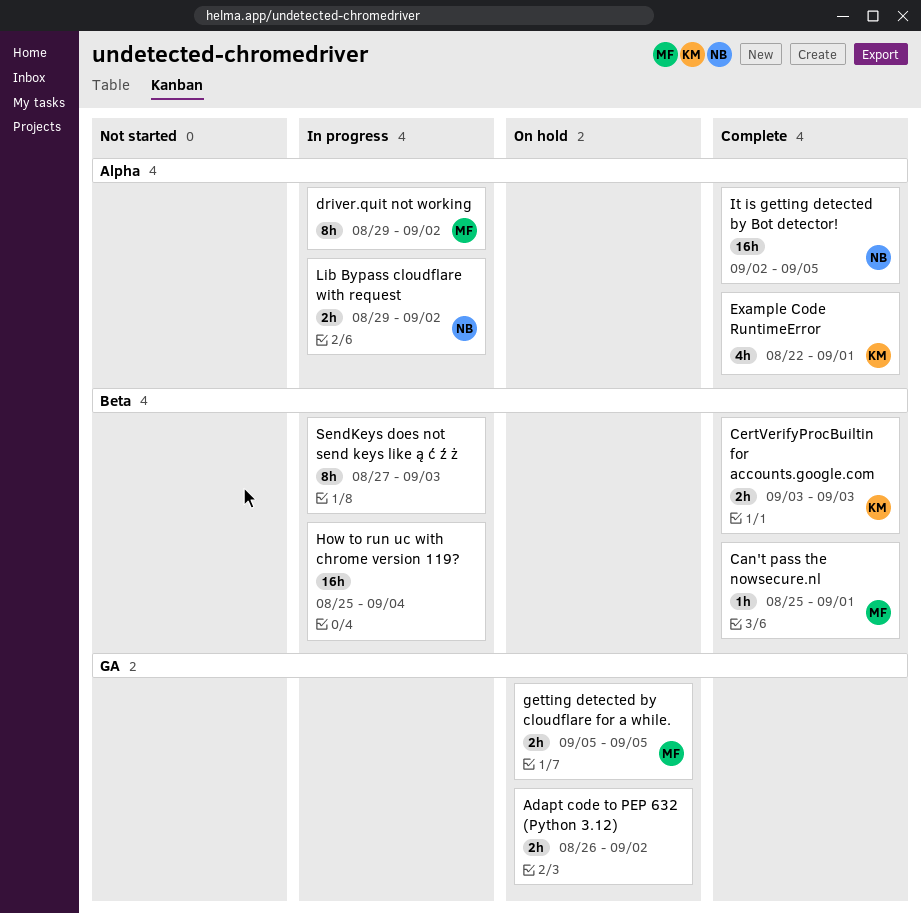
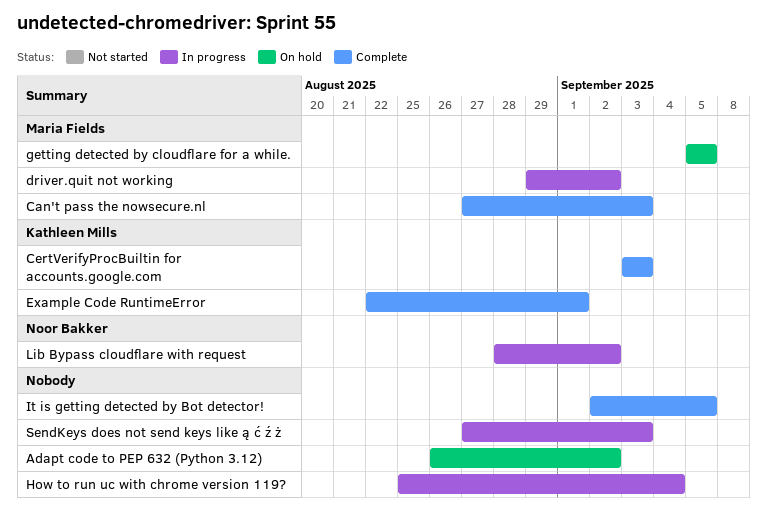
Can't pass the nowsecure.nl, start: Aug 25 -> Aug 27
Can't pass the nowsecure.nl, due: Sep 1 -> Sep 3
It is getting detected by Bot detector!, owner: Noor Bakker -> none
Lib Bypass cloudflare with request, start: Aug 29 -> Aug 28

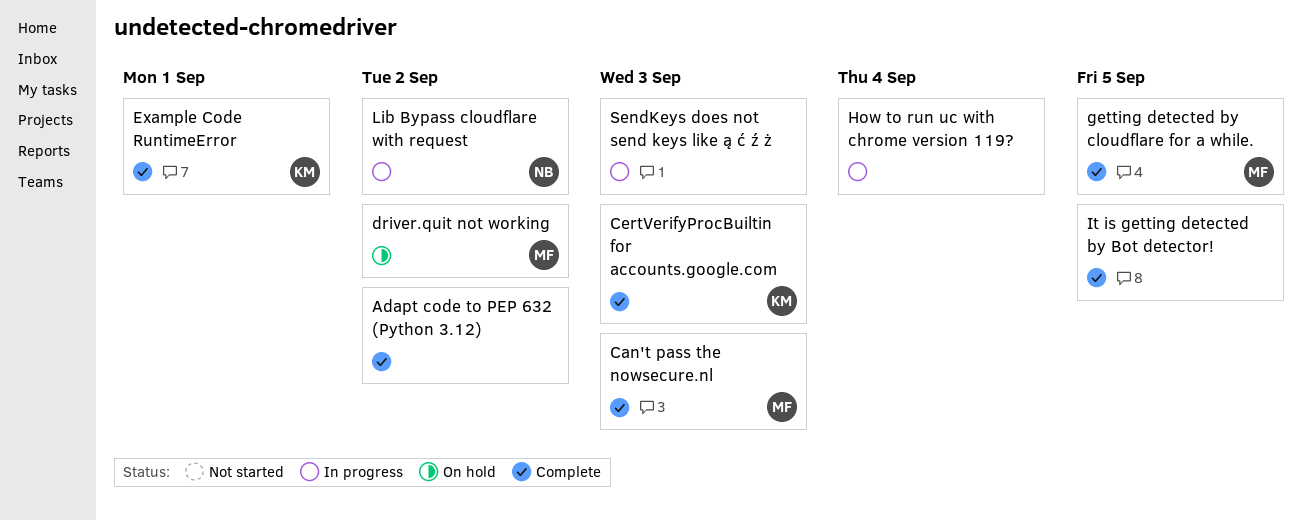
Adapt code to PEP 632 (Python 3.12), status: On hold -> Complete
driver.quit not working, status: In progress -> On hold
getting detected by cloudflare for a while., status: On hold -> Complete

